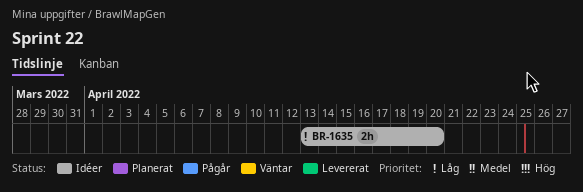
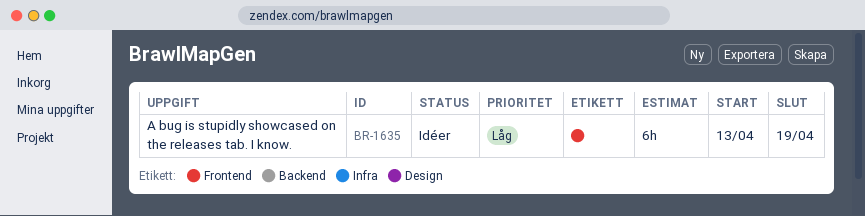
BR-1635, estimate: 2h -> 6h
BR-1635, due: Apr 20 -> Apr 19

